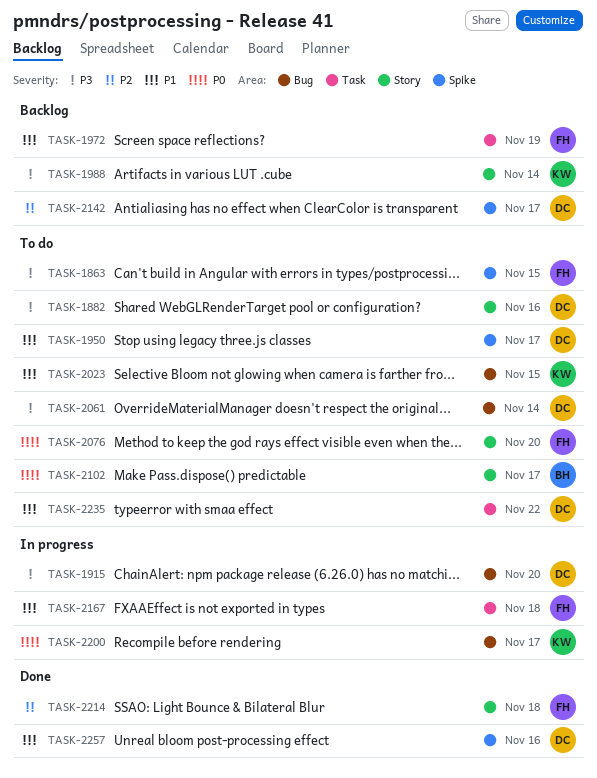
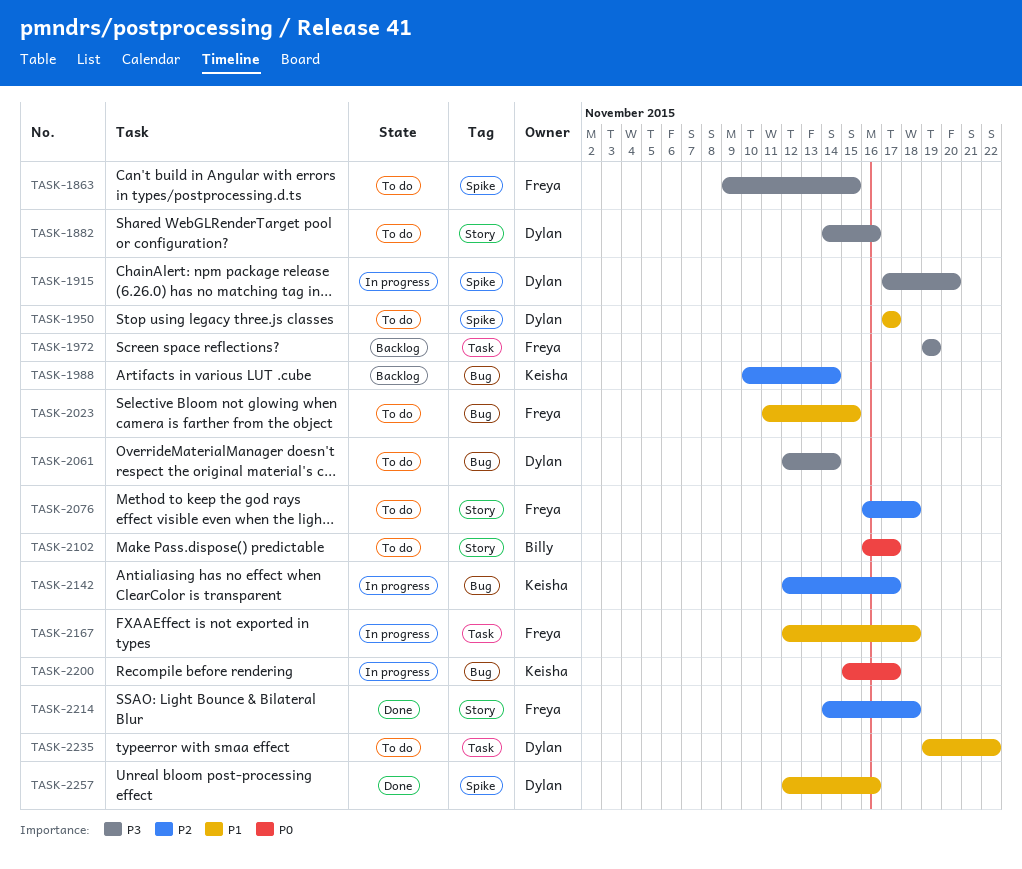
TASK-1915, label: Bug -> Spike
TASK-1972, priority: P1 -> P3
TASK-1988, priority: P3 -> P2
TASK-1988, label: Story -> Bug
TASK-2023, owner: Keisha -> Freya
TASK-2076, priority: P0 -> P2
TASK-2076, due: Nov 20 -> Nov 18
TASK-2142, status: Backlog -> In progress
TASK-2142, owner: Dylan -> Keisha
TASK-2142, label: Spike -> Bug

